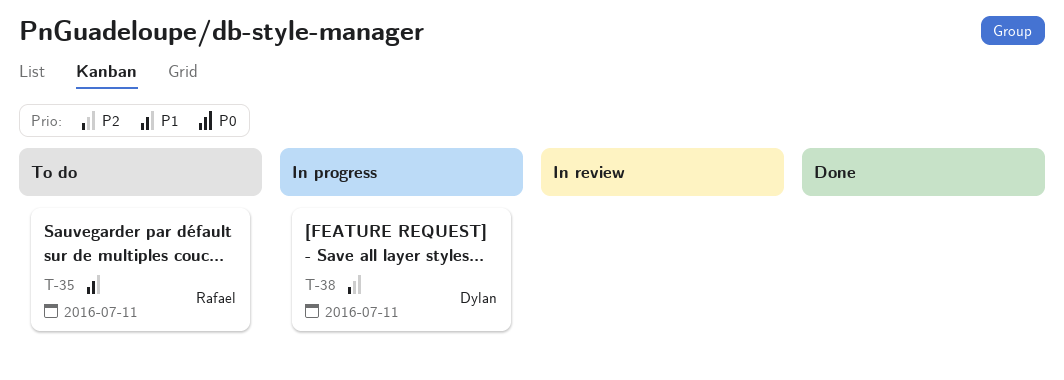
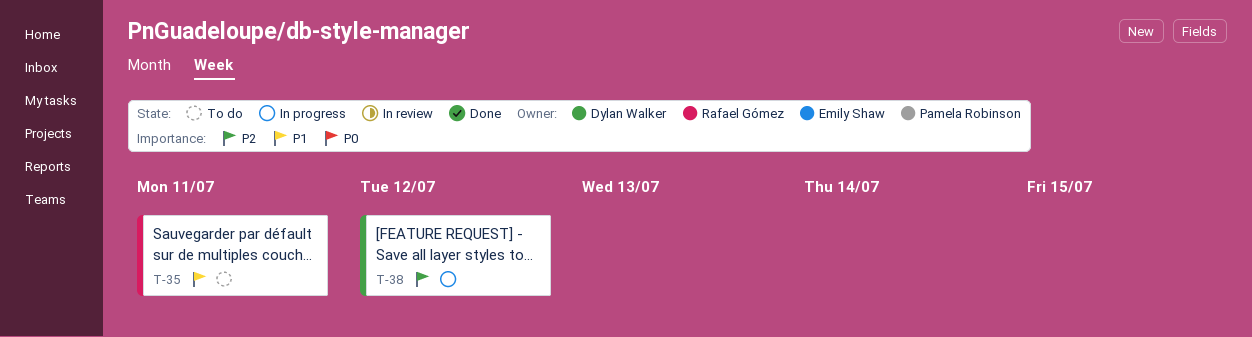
T-38, due: Jul 11 -> Jul 12

